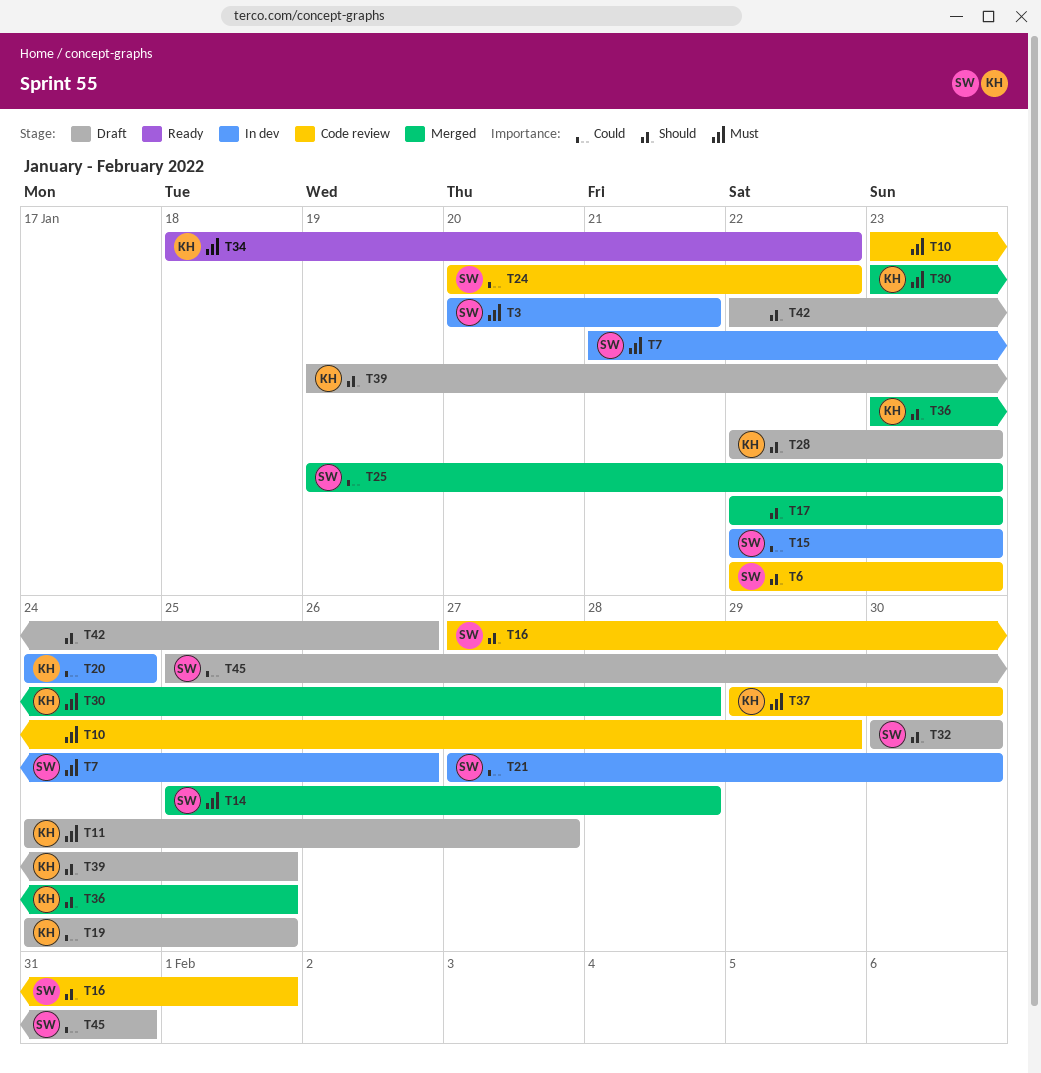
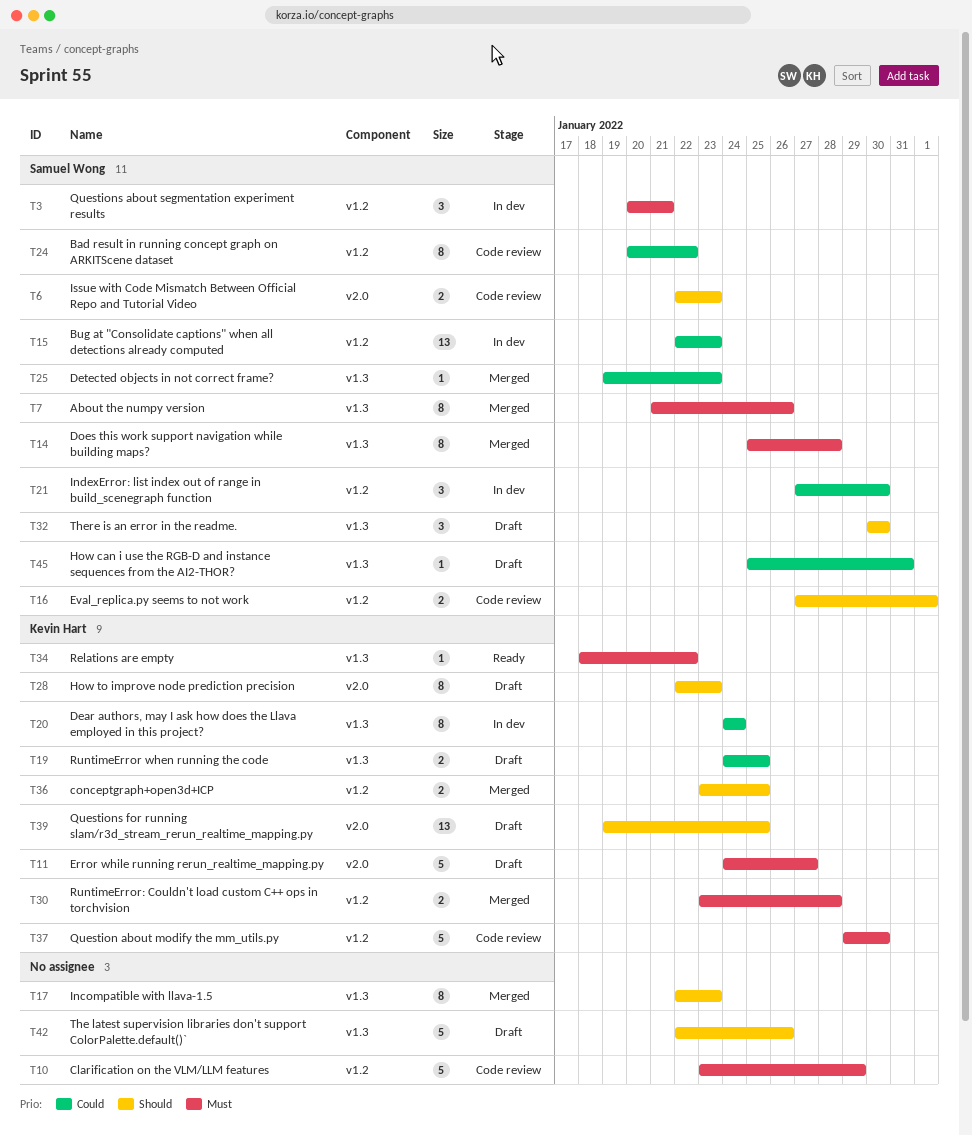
T7, status: In dev -> Merged

